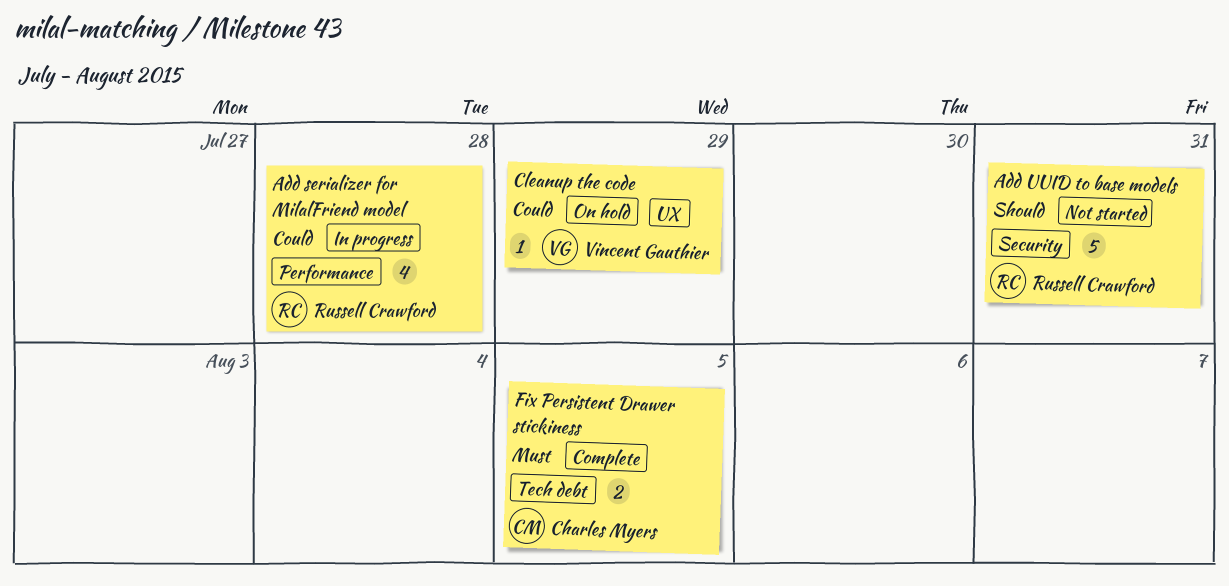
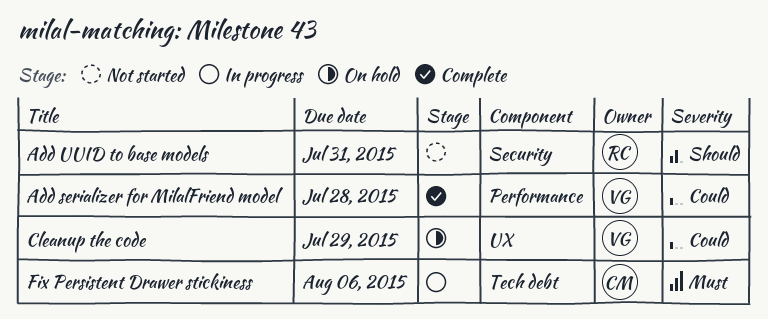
Add serializer for MilalFriend model, status: In progress -> Complete
Add serializer for MilalFriend model, owner: Russell Crawford -> Vincent Gauthier
Fix Persistent Drawer stickiness, status: Complete -> In progress
Fix Persistent Drawer stickiness, due: Aug 5 -> Aug 6

